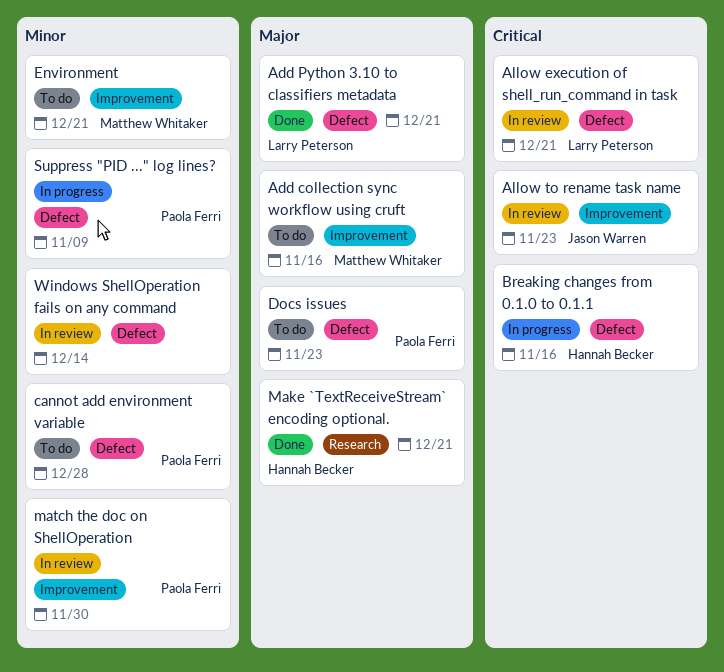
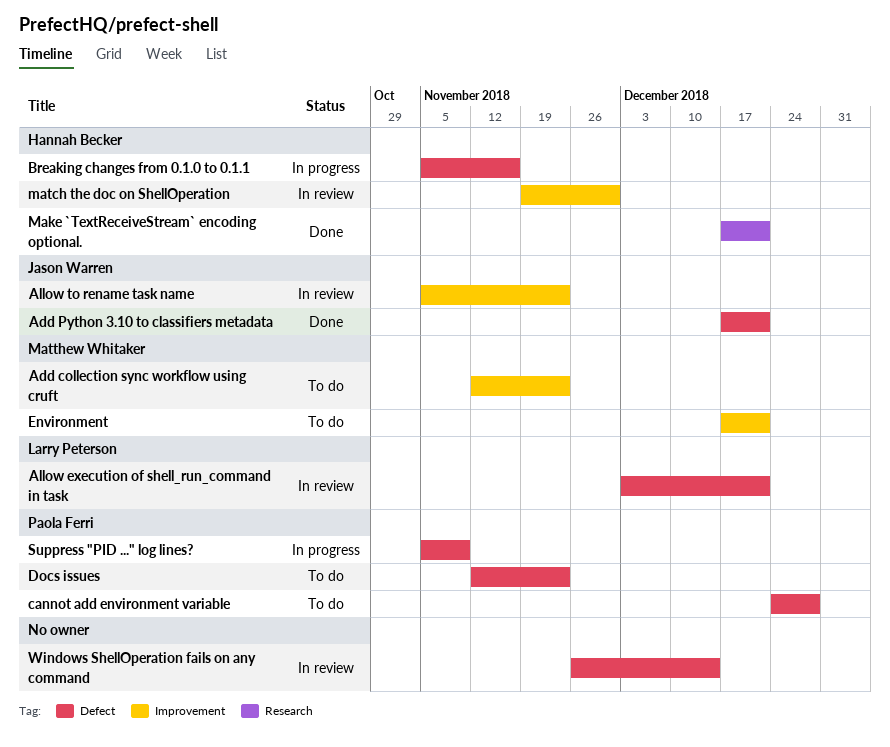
Add collection sync workflow using cruft, due: Nov 16 -> Nov 23
Add Python 3.10 to classifiers metadata, owner: Larry Peterson -> Jason Warren
match the doc on ShellOperation, owner: Paola Ferri -> Hannah Becker

